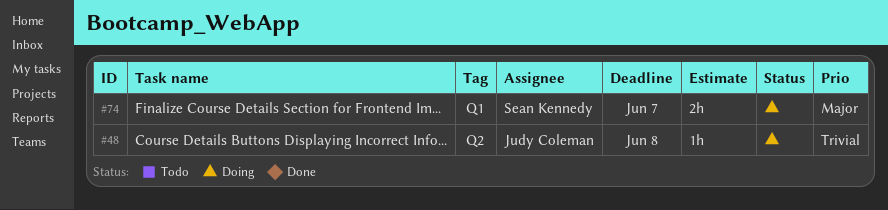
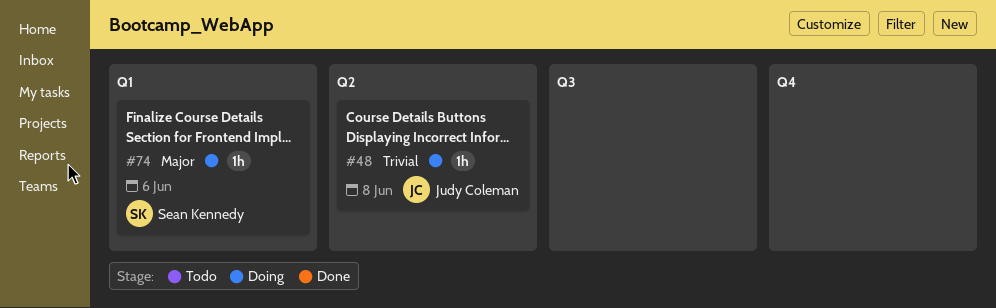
#74, estimate: 2h -> 1h
#74, due: Jun 7 -> Jun 6

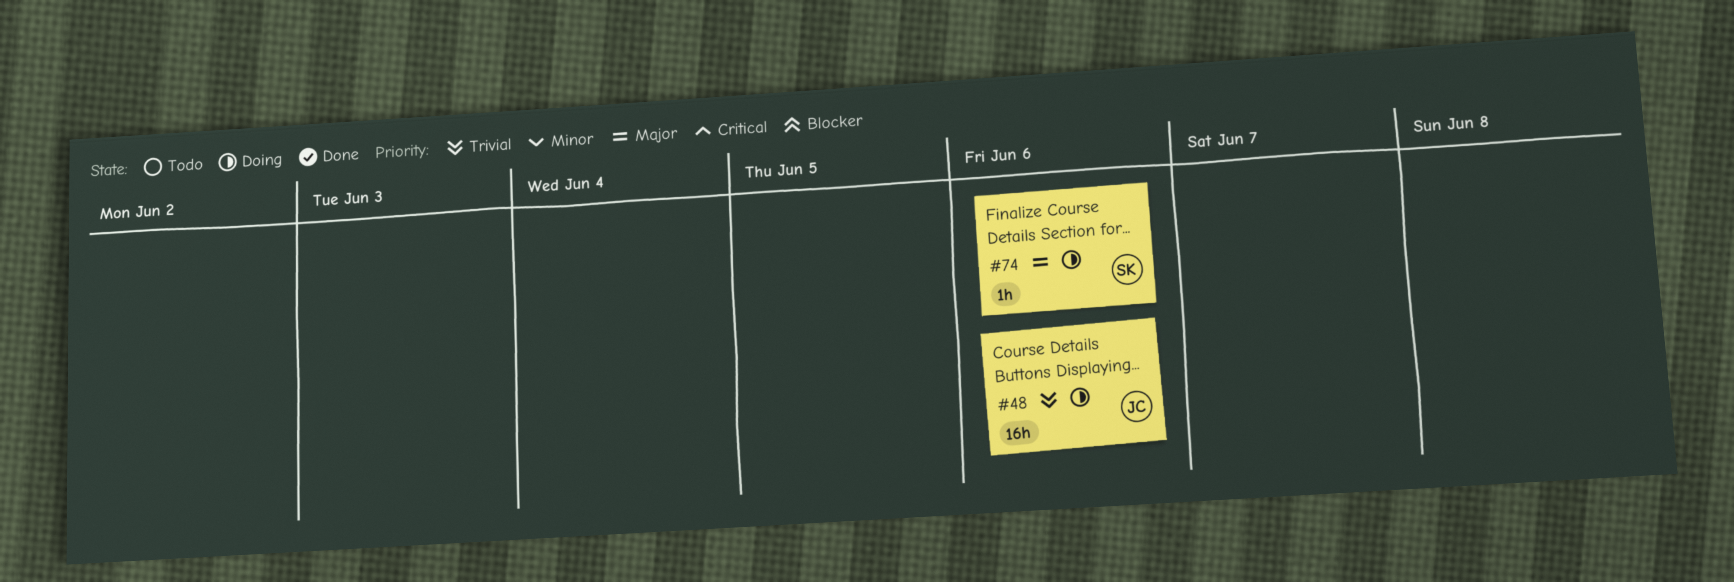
#48, estimate: 1h -> 16h
#48, due: Jun 8 -> Jun 6

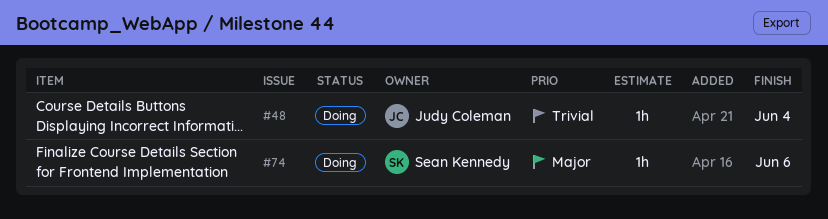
#48, estimate: 16h -> 1h
#48, due: Jun 6 -> Jun 4

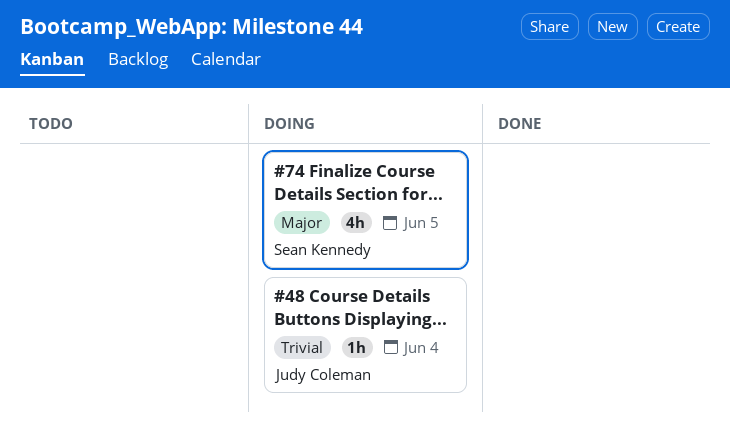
#74, estimate: 1h -> 4h
#74, due: Jun 6 -> Jun 5

